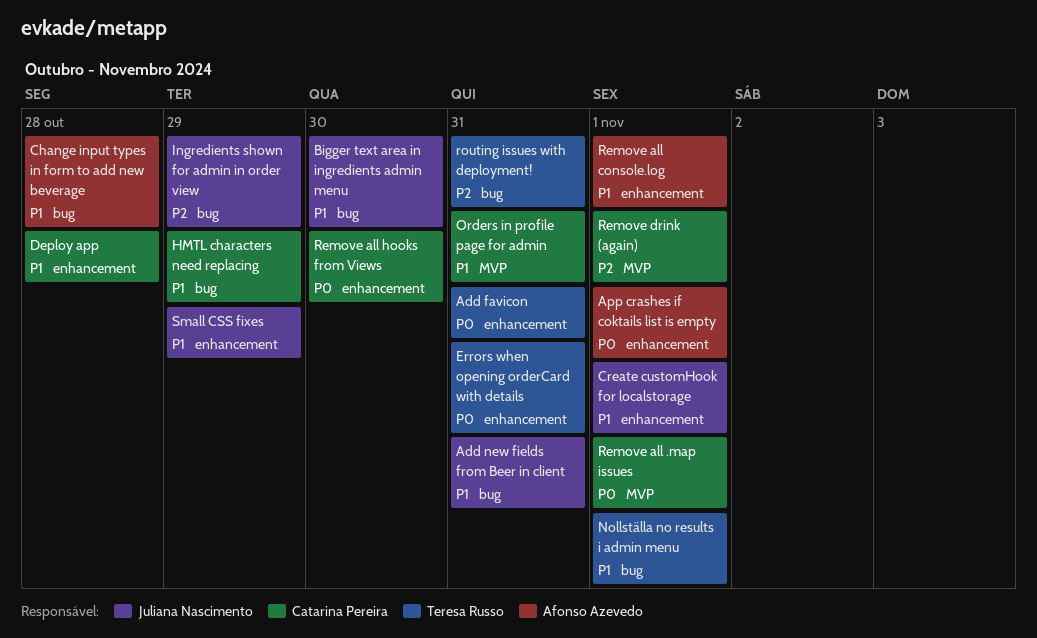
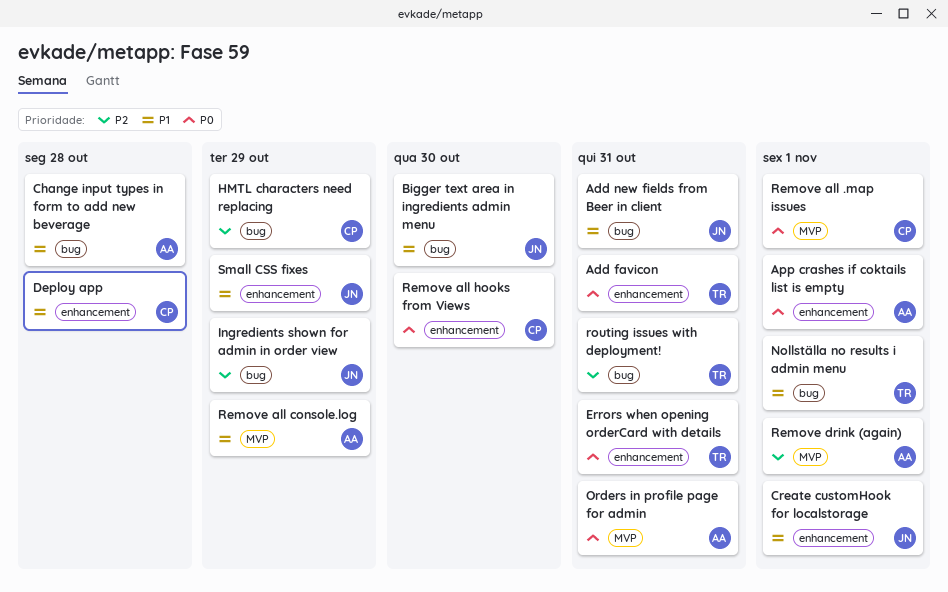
HMTL characters need replacing, priority: P1 -> P2
Orders in profile page for admin, owner: Catarina Pereira -> Afonso Azevedo
Orders in profile page for admin, priority: P1 -> P0
Remove all console.log, label: enhancement -> MVP
Remove all console.log, due: Nov 1 -> Oct 29
Remove drink (again), owner: Catarina Pereira -> Afonso Azevedo

